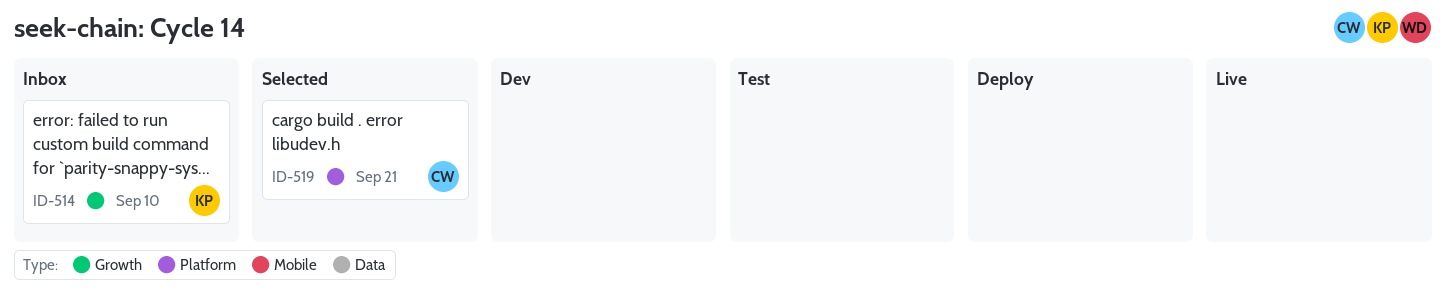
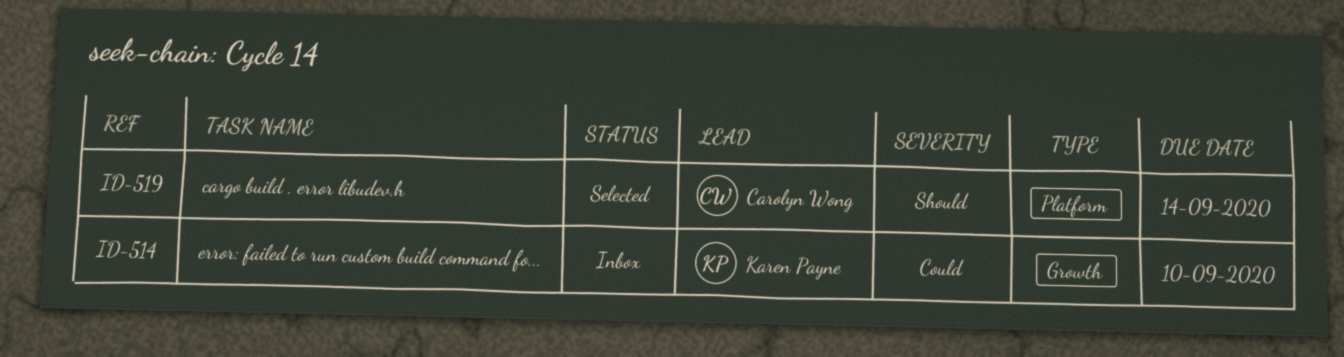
ID-519, due: Sep 21 -> Sep 14

